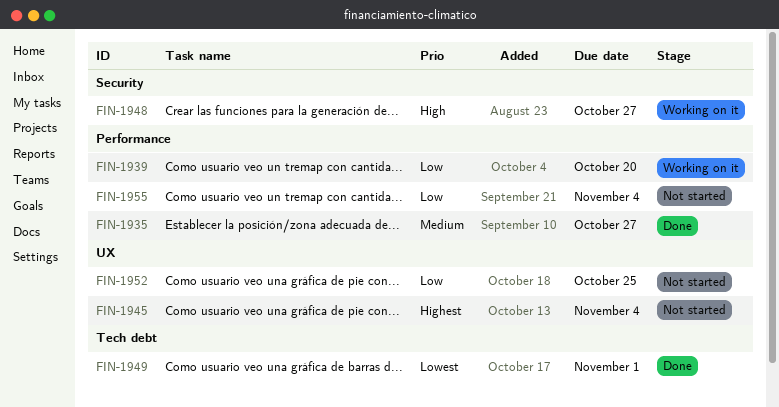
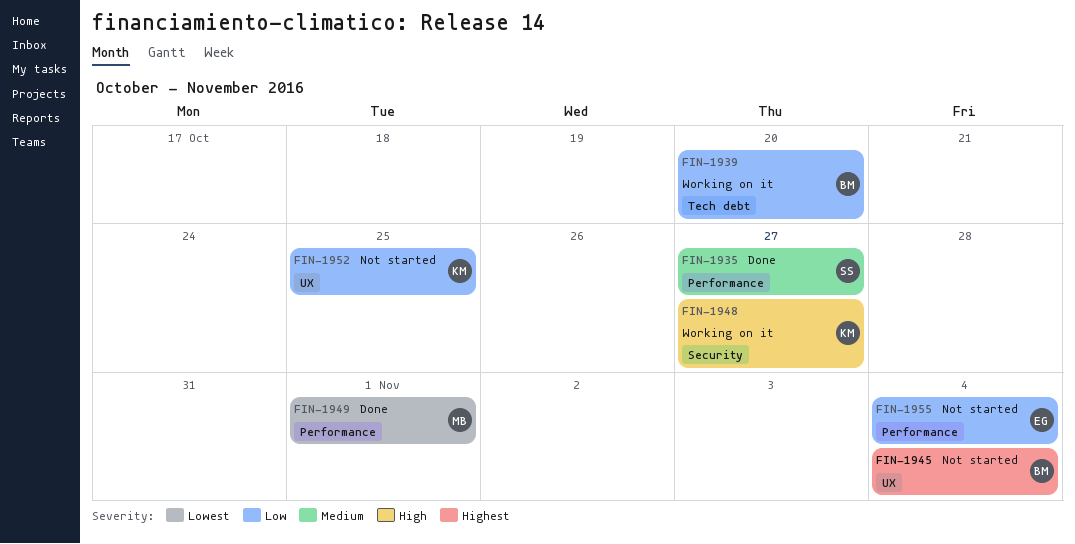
FIN-1939, label: Performance -> Tech debt
FIN-1949, label: Tech debt -> Performance

